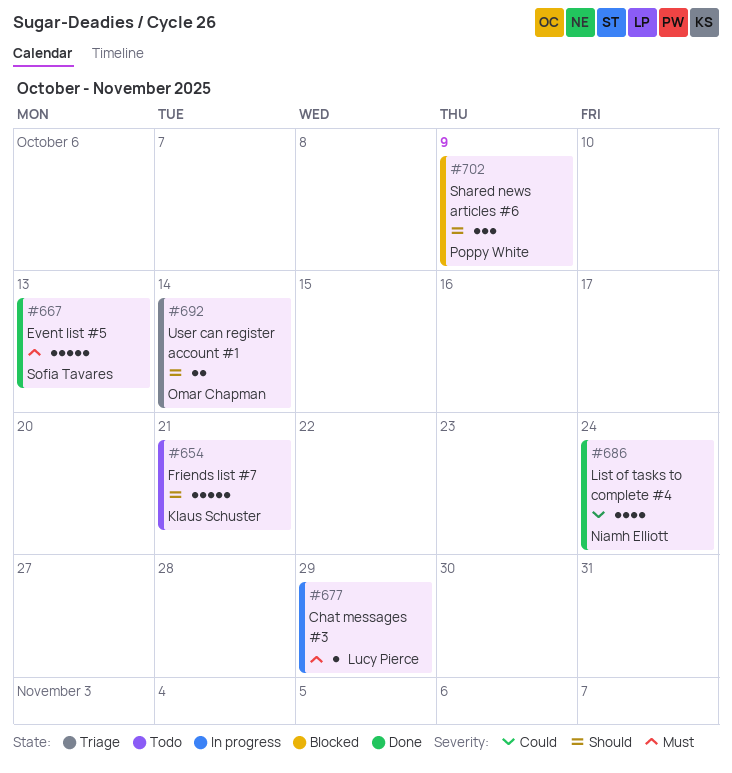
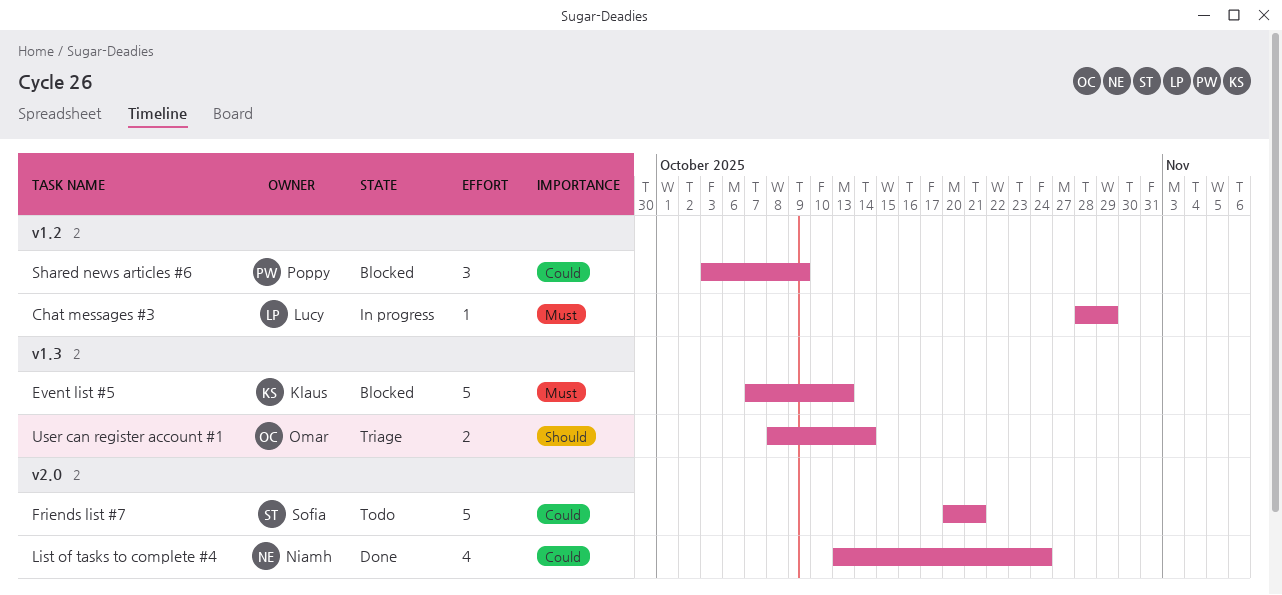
Event list #5, status: Done -> Blocked
Event list #5, owner: Sofia Tavares -> Klaus Schuster
Friends list #7, owner: Klaus Schuster -> Sofia Tavares
Friends list #7, priority: Should -> Could
Shared news articles #6, priority: Should -> Could

